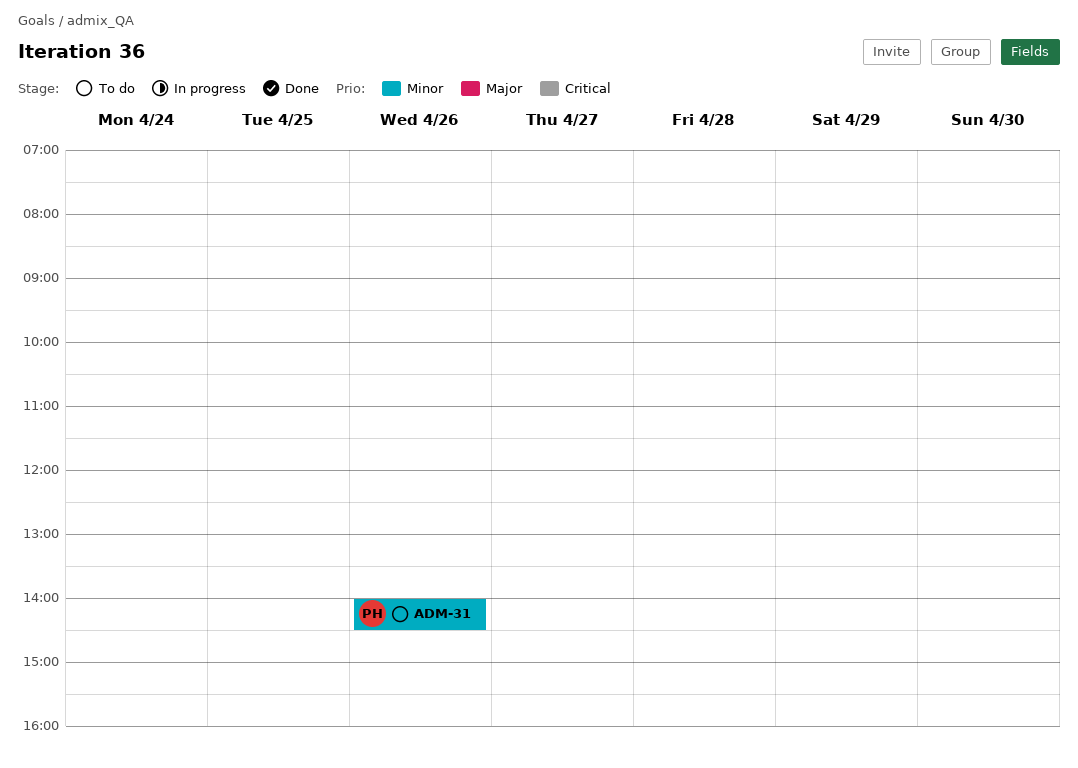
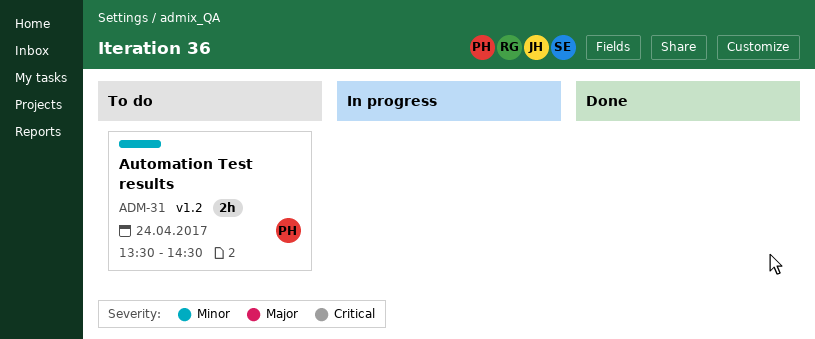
ADM-31, day: Apr 26 -> Apr 24
ADM-31, begins: 14:00 -> 13:30

